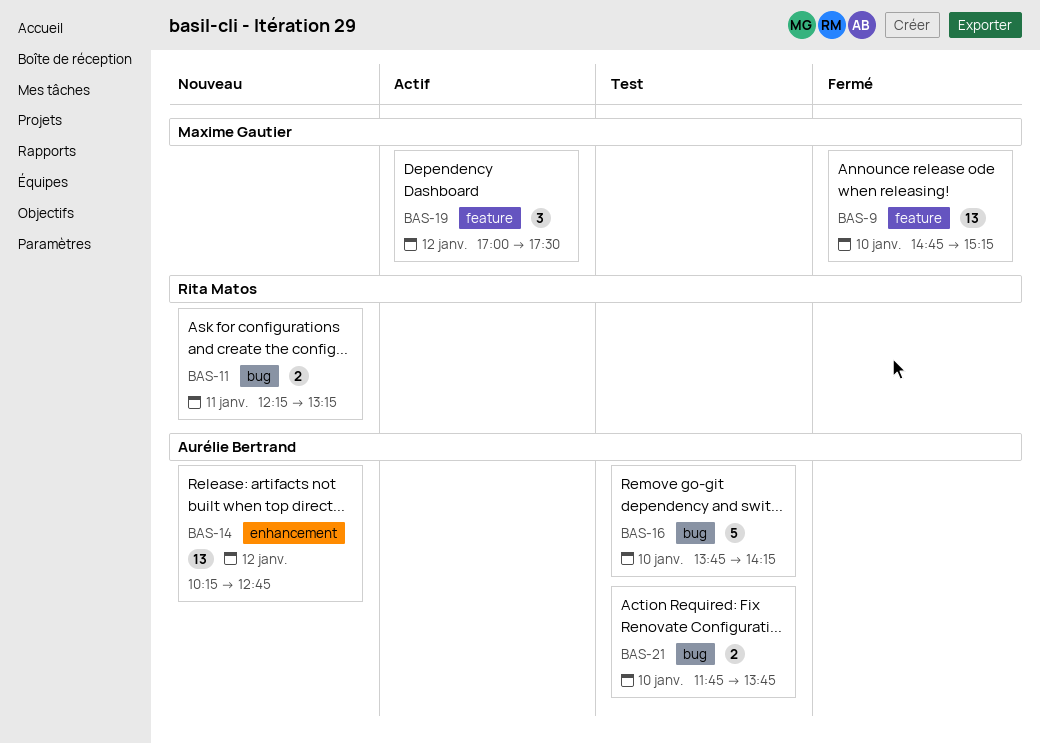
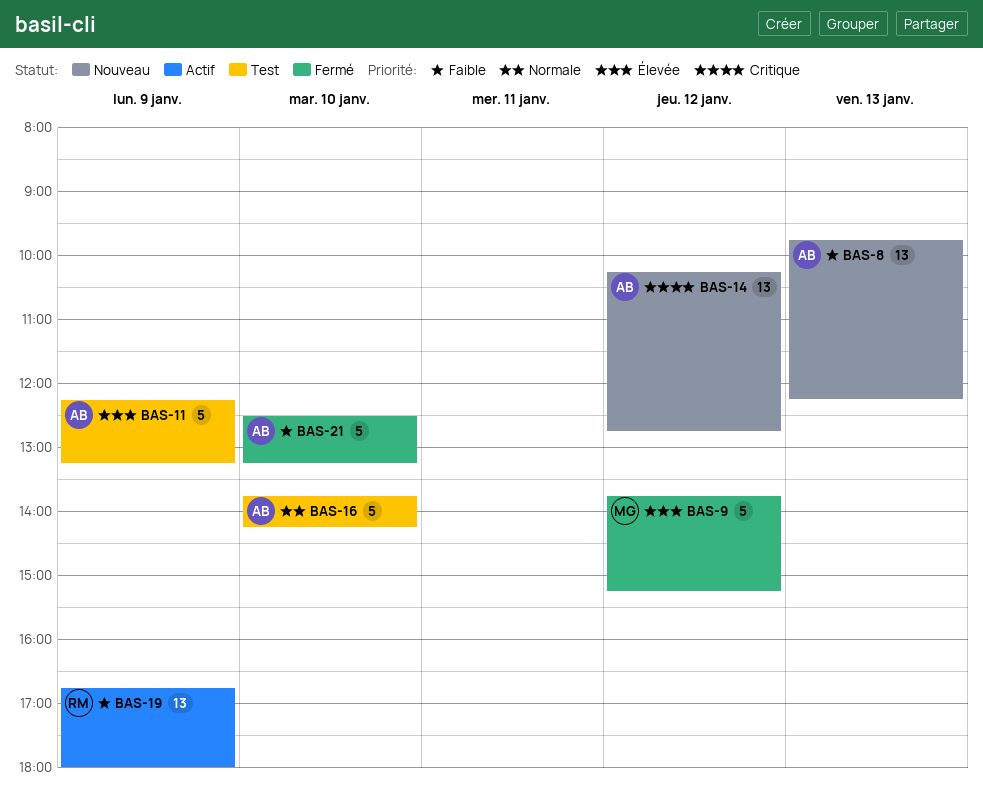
BAS-8: none -> present
BAS-9, estimate: 13 -> 5
BAS-9, day: Jan 10 -> Jan 12
BAS-9, begins: 14:45 -> 13:45
BAS-11, status: Nouveau -> Test
BAS-11, owner: Rita Matos -> Aurélie Bertrand
BAS-11, estimate: 2 -> 5
BAS-11, day: Jan 11 -> Jan 9
BAS-19, owner: Maxime Gautier -> Rita Matos
BAS-19, estimate: 3 -> 13
BAS-19, day: Jan 12 -> Jan 9
BAS-19, begins: 17:00 -> 16:45
BAS-19, ends: 17:30 -> 18:00
BAS-21, status: Test -> Fermé
BAS-21, estimate: 2 -> 5
BAS-21, begins: 11:45 -> 12:30
BAS-21, ends: 13:45 -> 13:15

